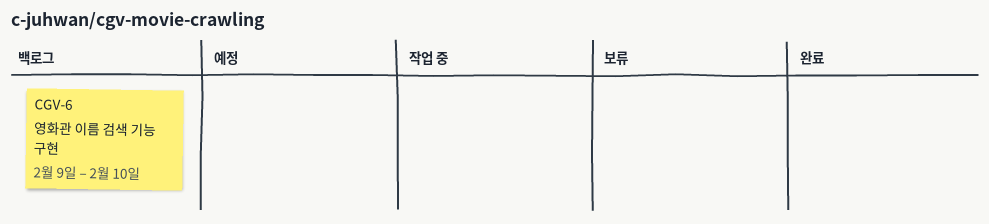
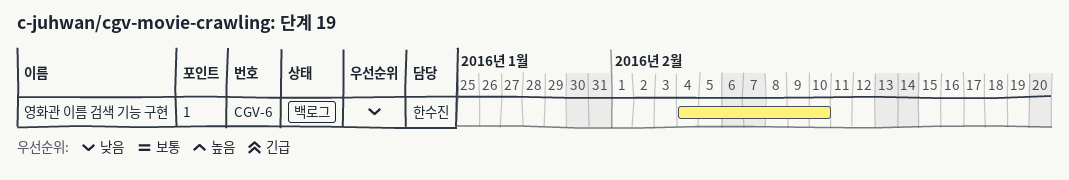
CGV-6, start: Feb 9 -> Feb 4

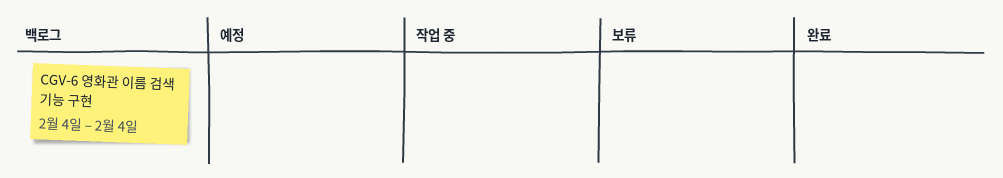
CGV-6, due: Feb 10 -> Feb 4

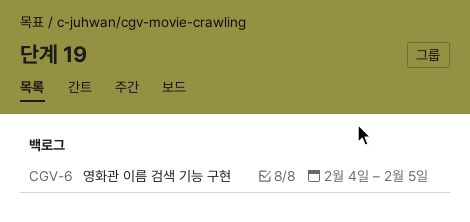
CGV-6, due: Feb 4 -> Feb 5

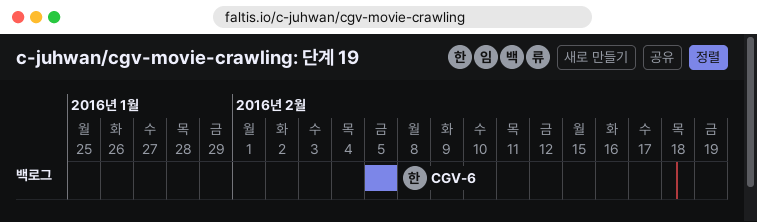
CGV-6, start: Feb 4 -> Feb 5

